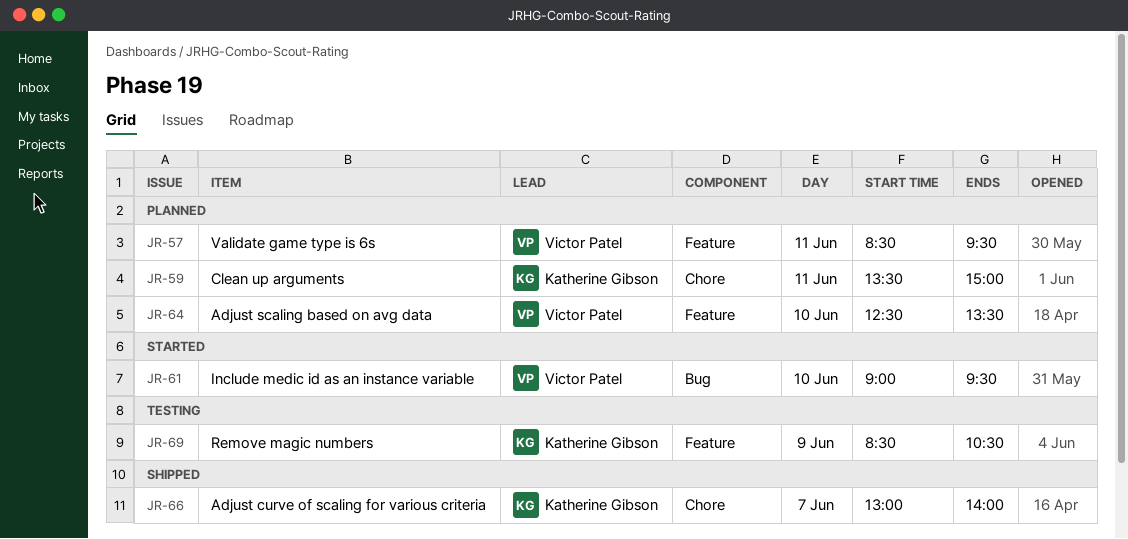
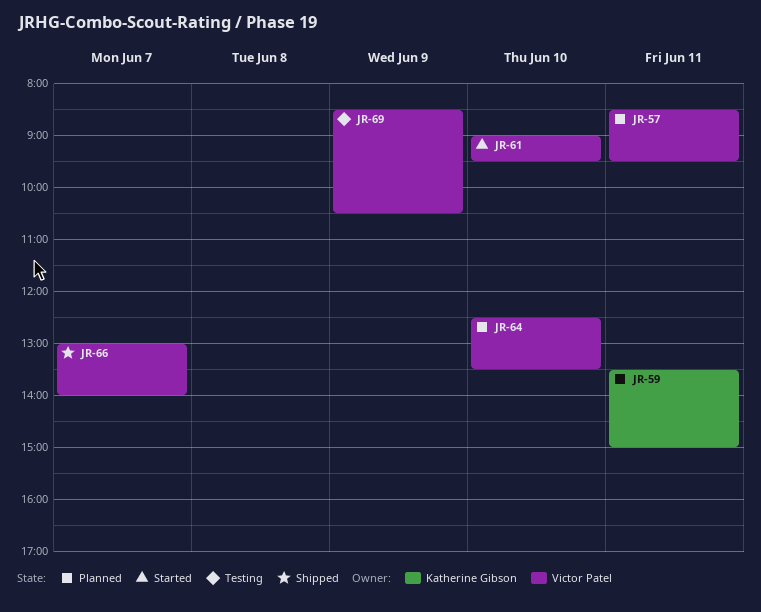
JR-66, owner: Katherine Gibson -> Victor Patel
JR-69, owner: Katherine Gibson -> Victor Patel

